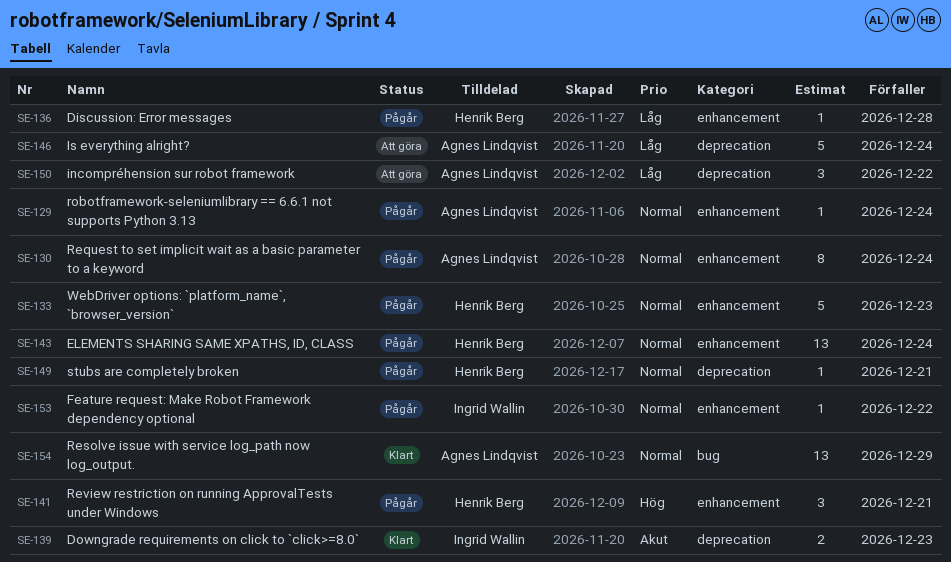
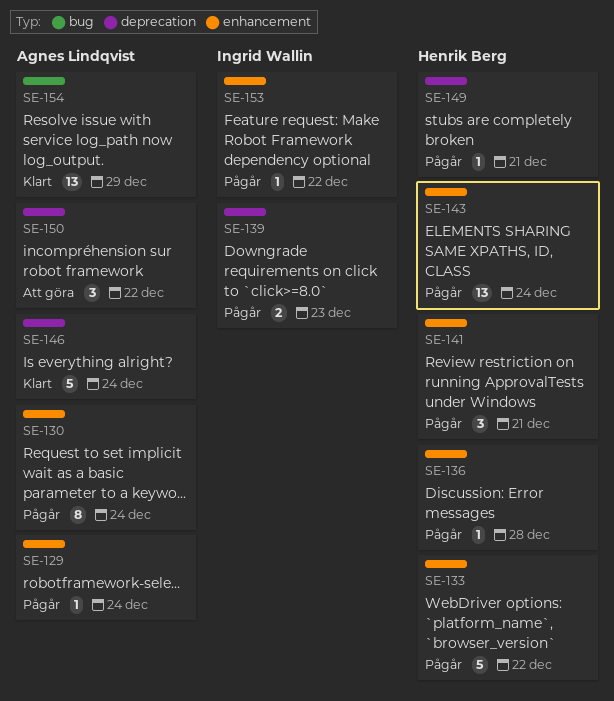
SE-133, due: Dec 23 -> Dec 22
SE-139, status: Klart -> Pågår
SE-146, status: Att göra -> Klart

